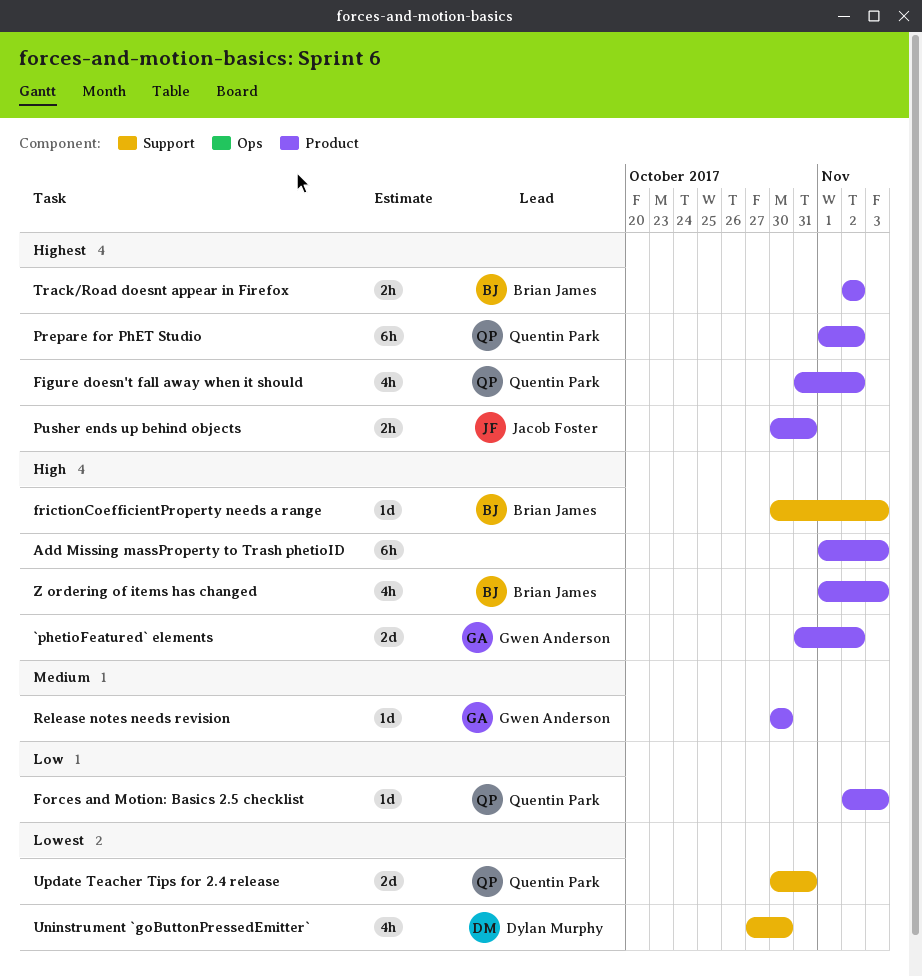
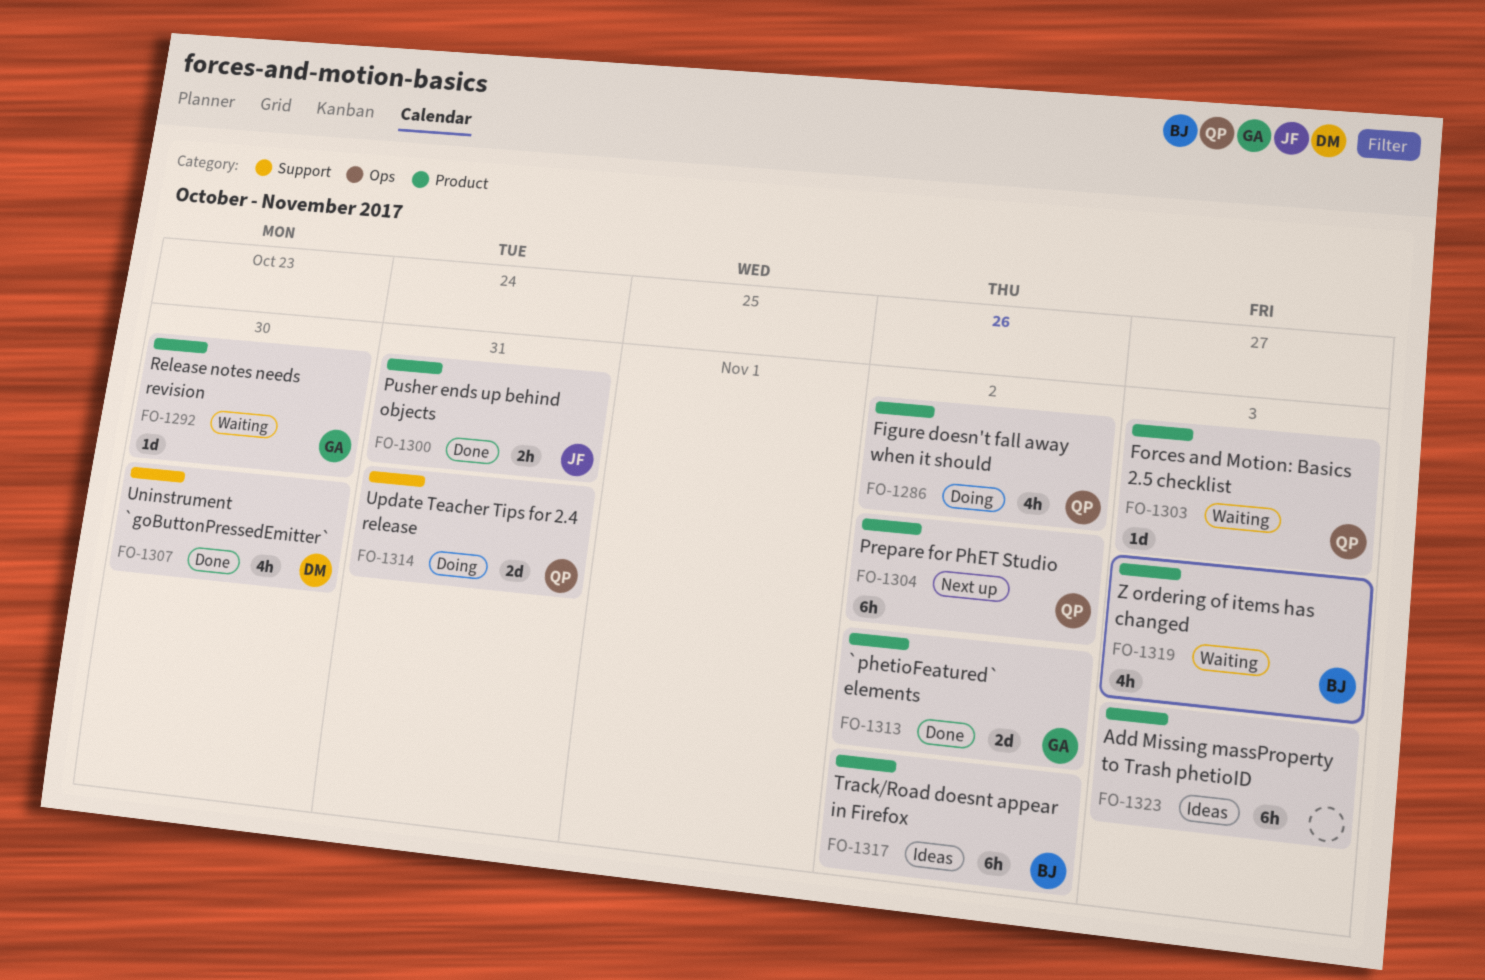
frictionCoefficientProperty needs a range: present -> none
Track/Road doesnt appear in Firefox, estimate: 2h -> 6h

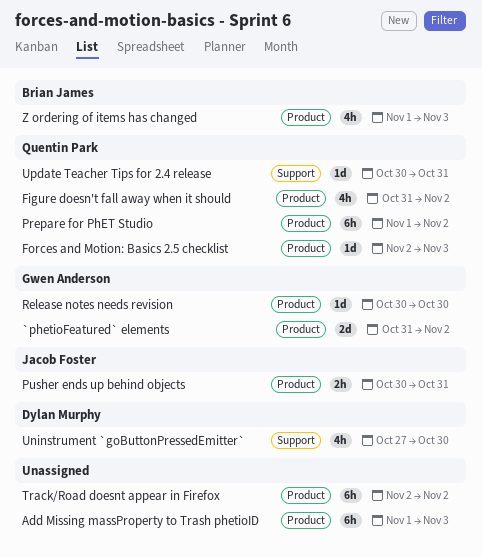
Track/Road doesnt appear in Firefox, owner: Brian James -> none
Update Teacher Tips for 2.4 release, estimate: 2d -> 1d

